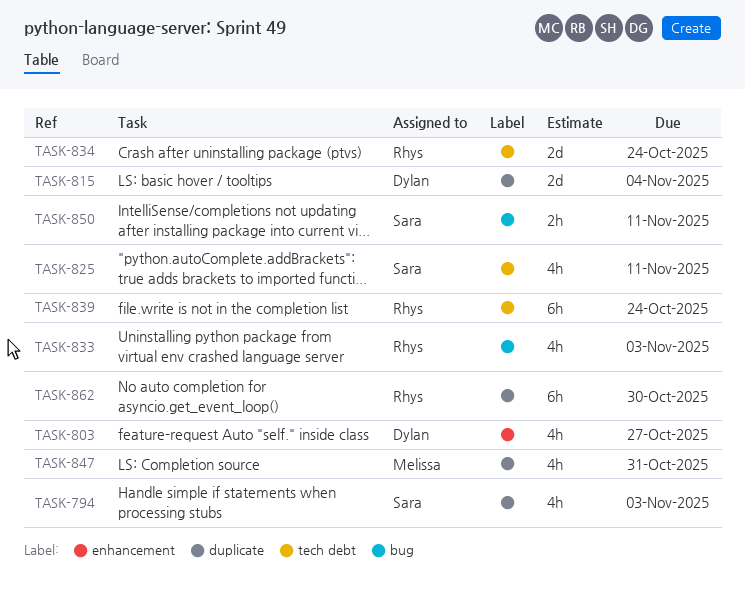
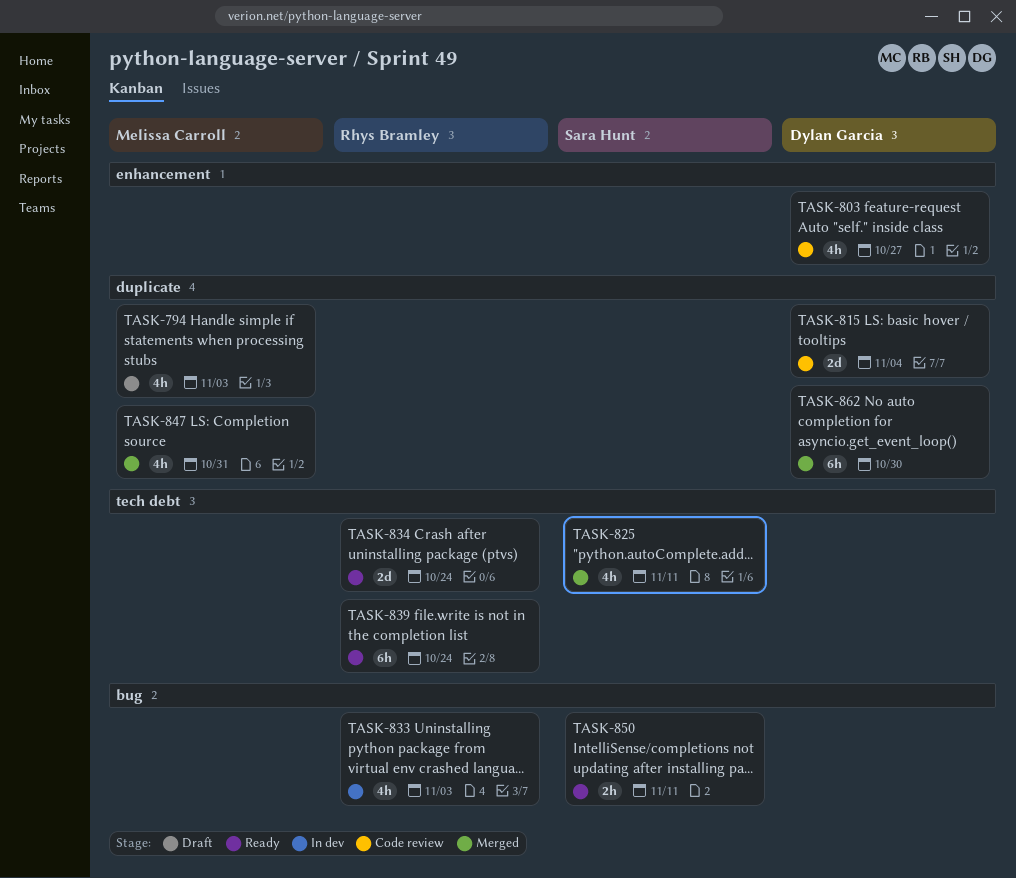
TASK-794, owner: Sara Hunt -> Melissa Carroll
TASK-862, owner: Rhys Bramley -> Dylan Garcia

